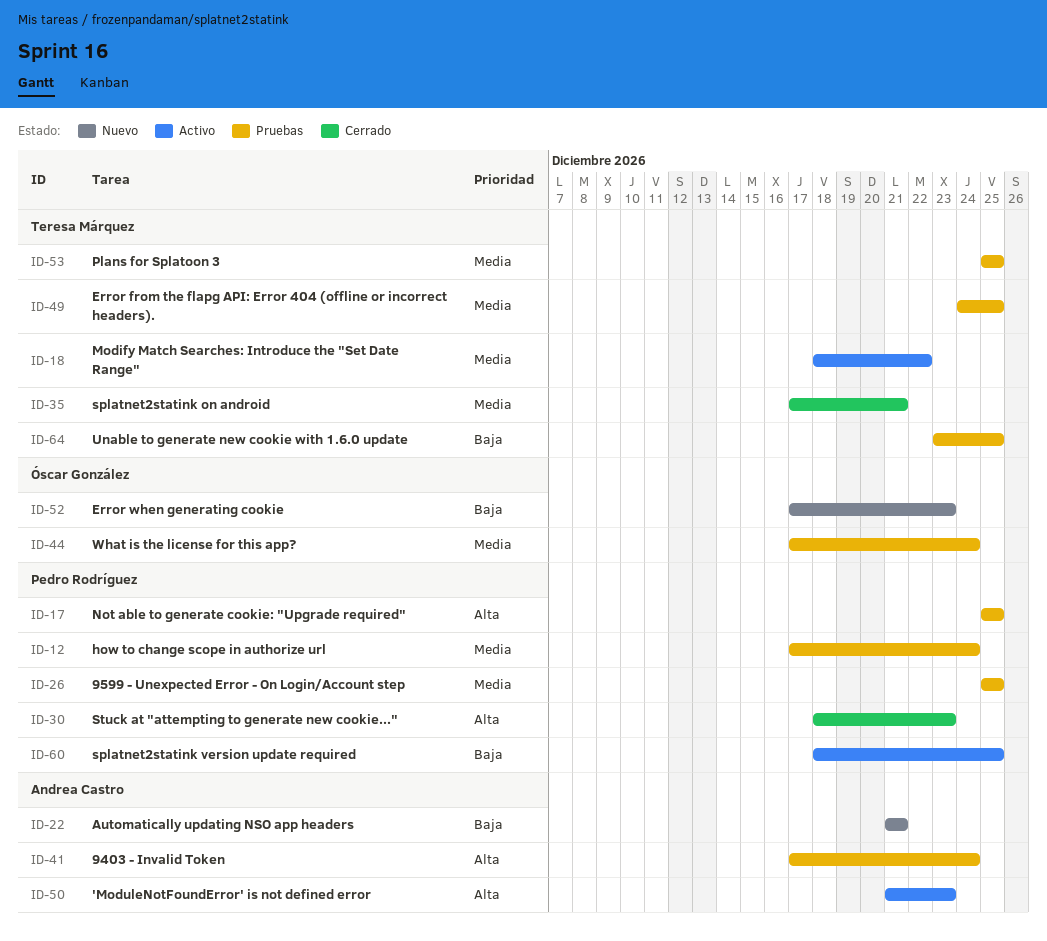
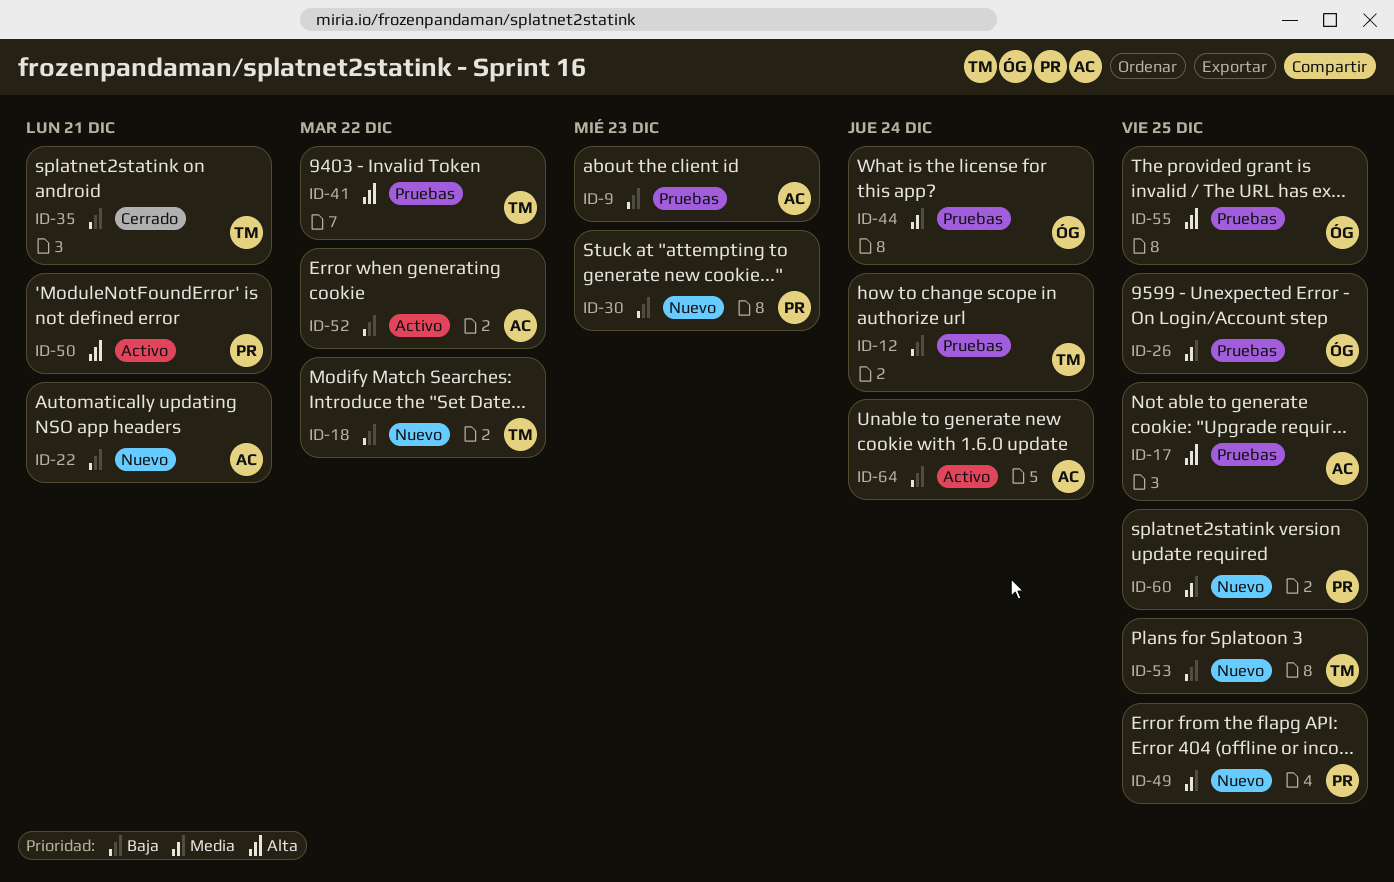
ID-9: none -> present
ID-12, owner: Pedro Rodríguez -> Teresa Márquez
ID-12, priority: Media -> Baja
ID-17, owner: Pedro Rodríguez -> Andrea Castro
ID-18, status: Activo -> Nuevo
ID-18, priority: Media -> Baja
ID-26, owner: Pedro Rodríguez -> Óscar González
ID-30, status: Cerrado -> Nuevo
ID-30, priority: Alta -> Baja
ID-35, priority: Media -> Baja
ID-41, owner: Andrea Castro -> Teresa Márquez
ID-41, due: Dec 24 -> Dec 22
ID-49, status: Pruebas -> Nuevo
ID-49, owner: Teresa Márquez -> Pedro Rodríguez
ID-50, owner: Andrea Castro -> Pedro Rodríguez
ID-50, due: Dec 23 -> Dec 21
ID-52, status: Nuevo -> Activo
ID-52, owner: Óscar González -> Andrea Castro
ID-52, due: Dec 23 -> Dec 22
ID-53, status: Pruebas -> Nuevo
ID-53, priority: Media -> Baja
ID-55: none -> present
ID-60, status: Activo -> Nuevo
ID-60, priority: Baja -> Media
ID-64, status: Pruebas -> Activo
ID-64, owner: Teresa Márquez -> Andrea Castro
ID-64, due: Dec 25 -> Dec 24

